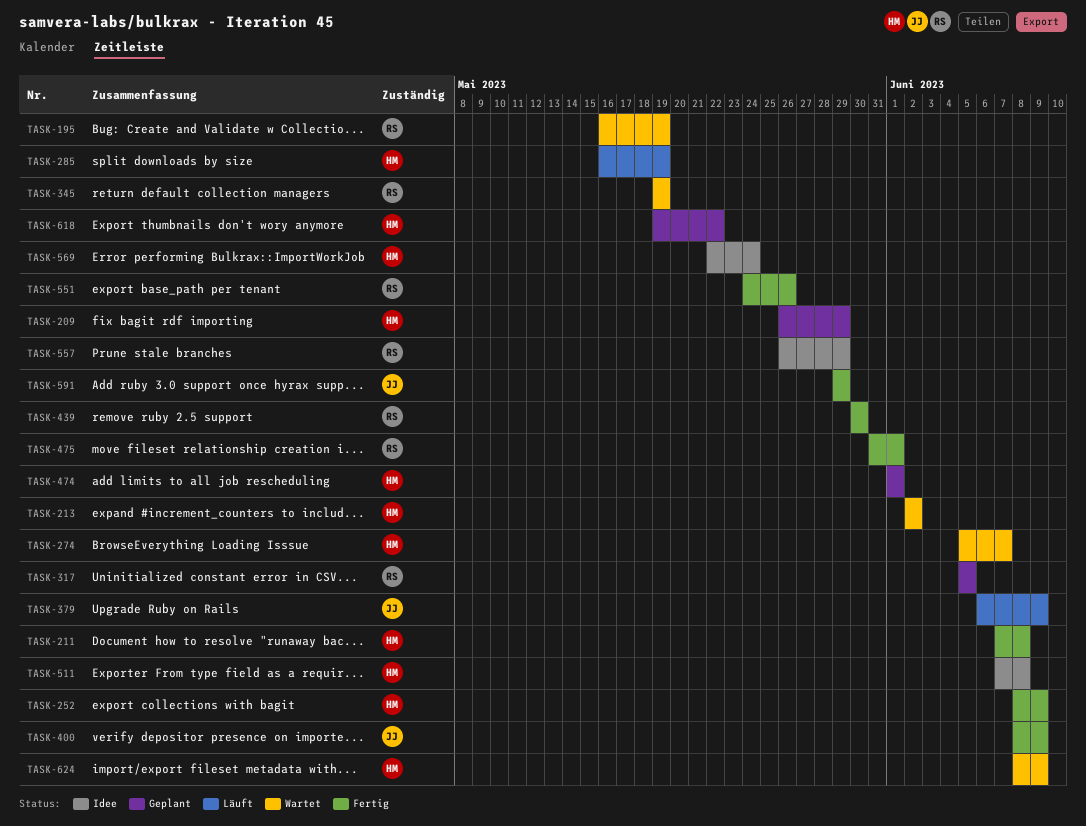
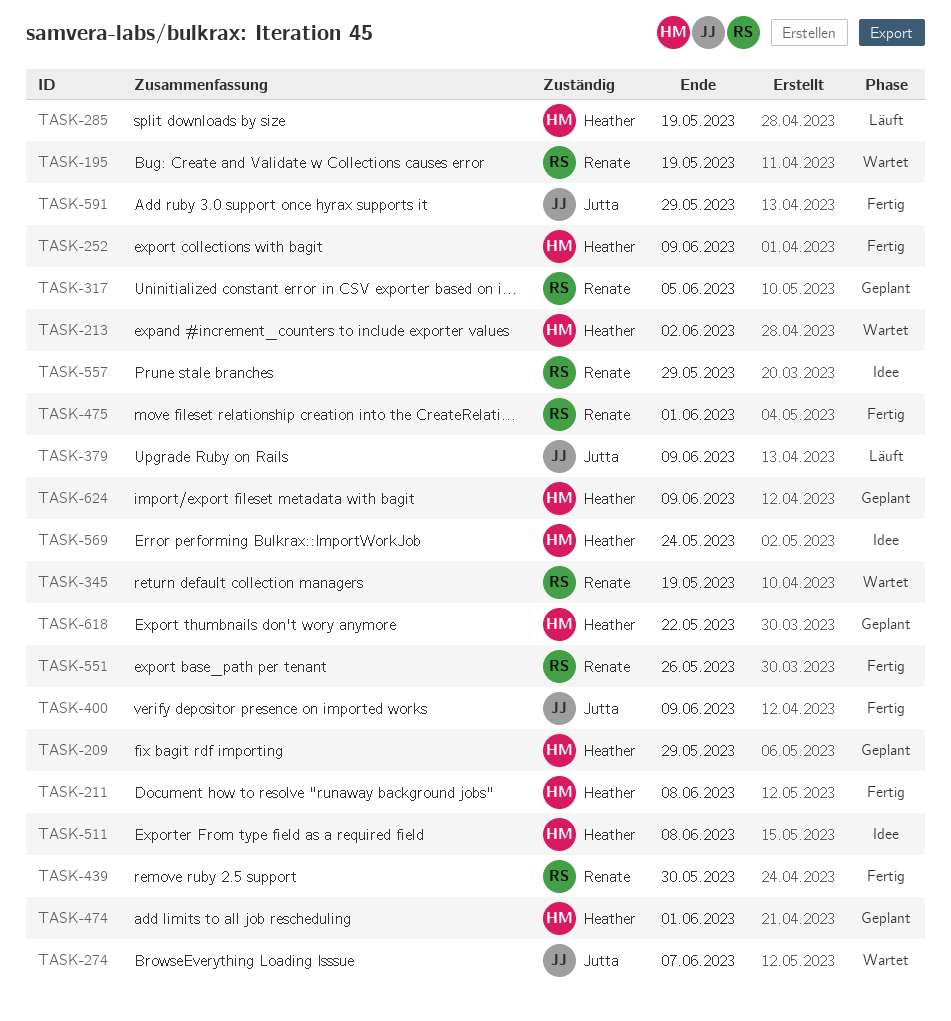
TASK-274, owner: Heather -> Jutta
TASK-624, status: Wartet -> Geplant

